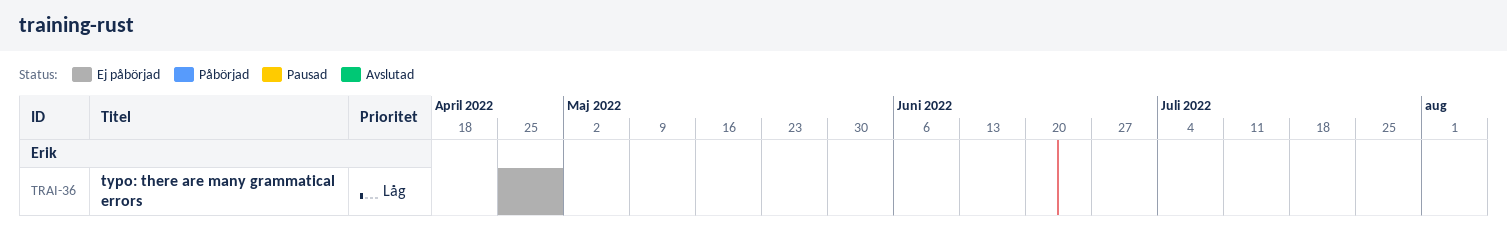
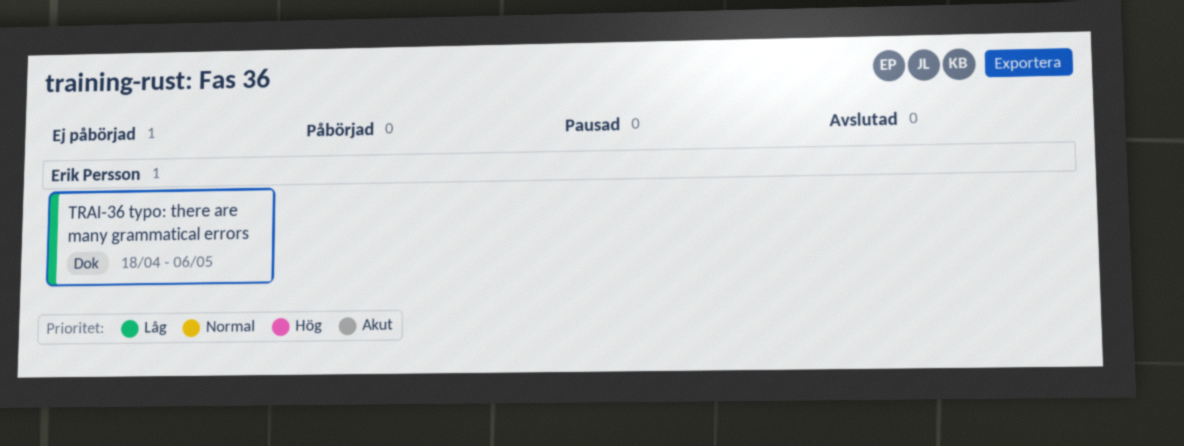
TRAI-36, start: Apr 25 -> Apr 18
TRAI-36, due: Apr 29 -> May 6

